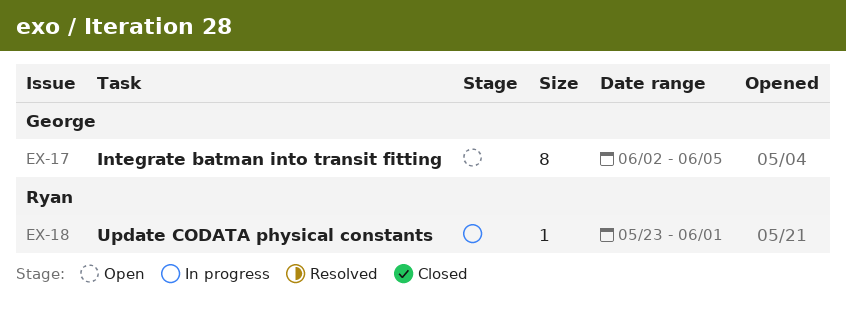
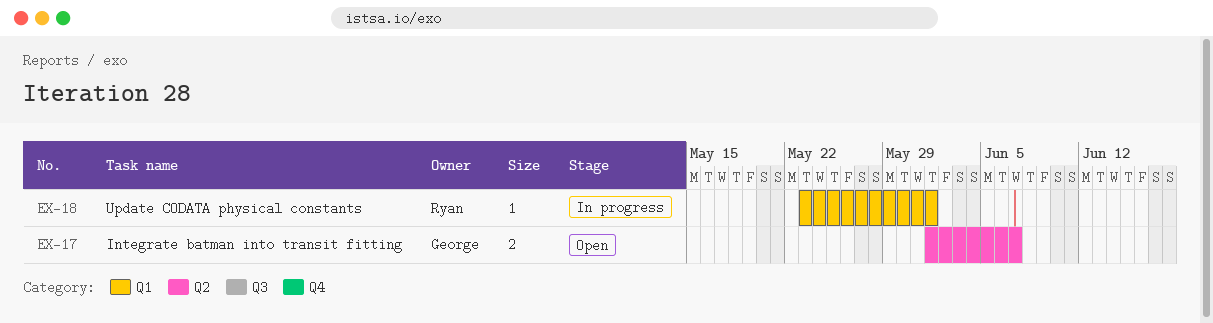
EX-17, estimate: 8 -> 2
EX-17, start: Jun 2 -> Jun 1
EX-17, due: Jun 5 -> Jun 7

